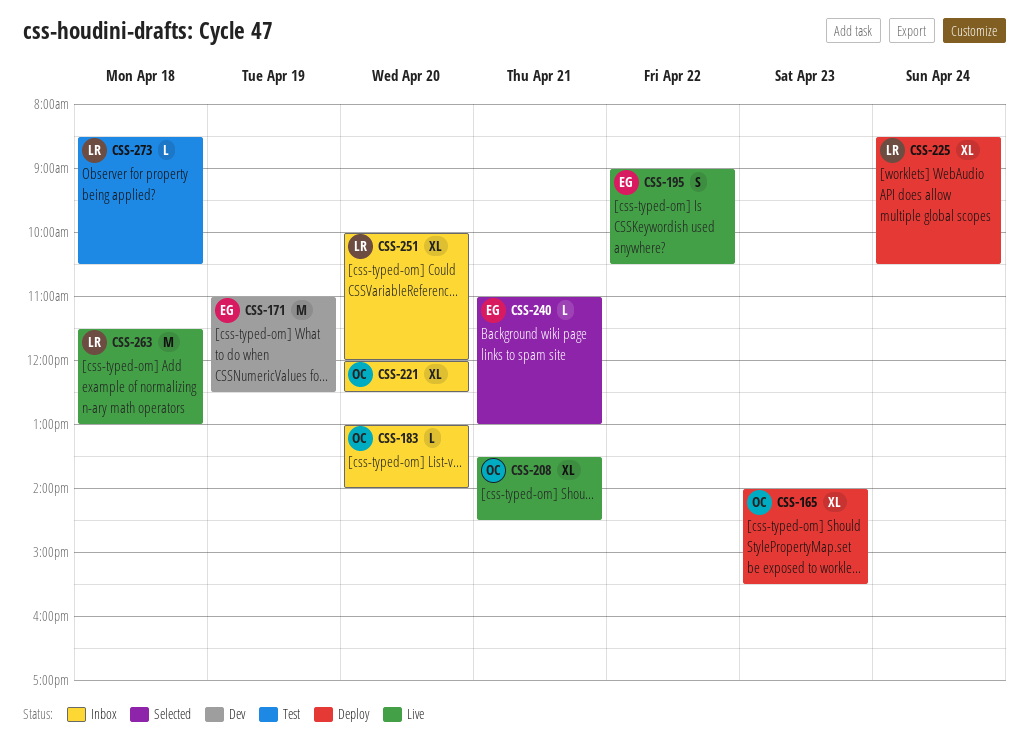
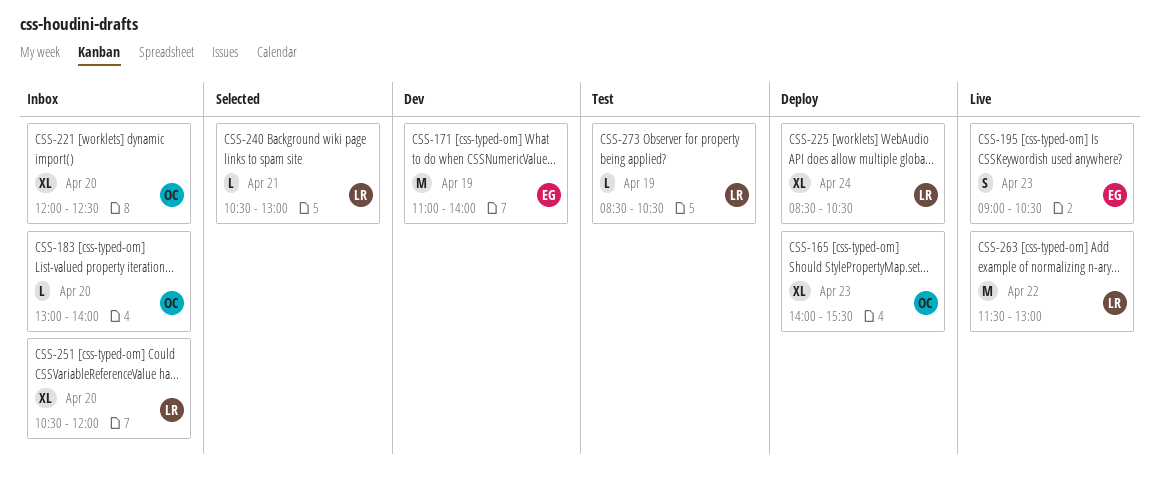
CSS-171, ends: 12:30 -> 14:00
CSS-195, day: Apr 22 -> Apr 23
CSS-208: present -> none
CSS-240, owner: EG -> LR
CSS-240, begins: 11:00 -> 10:30
CSS-251, begins: 10:00 -> 10:30
CSS-263, day: Apr 18 -> Apr 22
CSS-273, day: Apr 18 -> Apr 19

